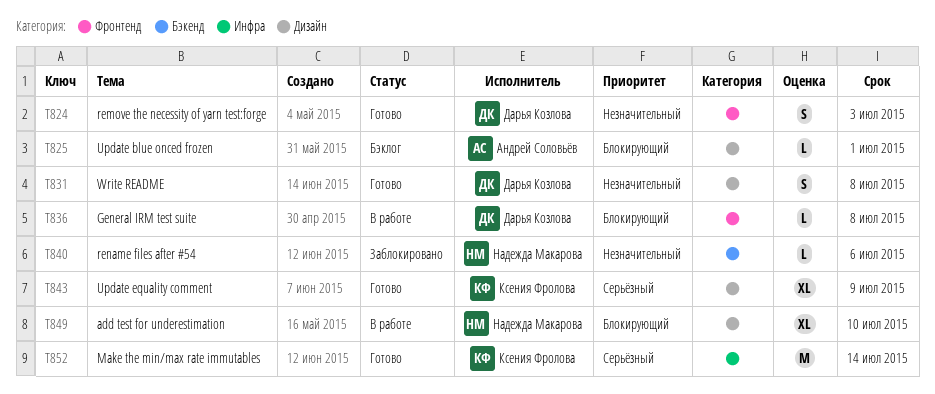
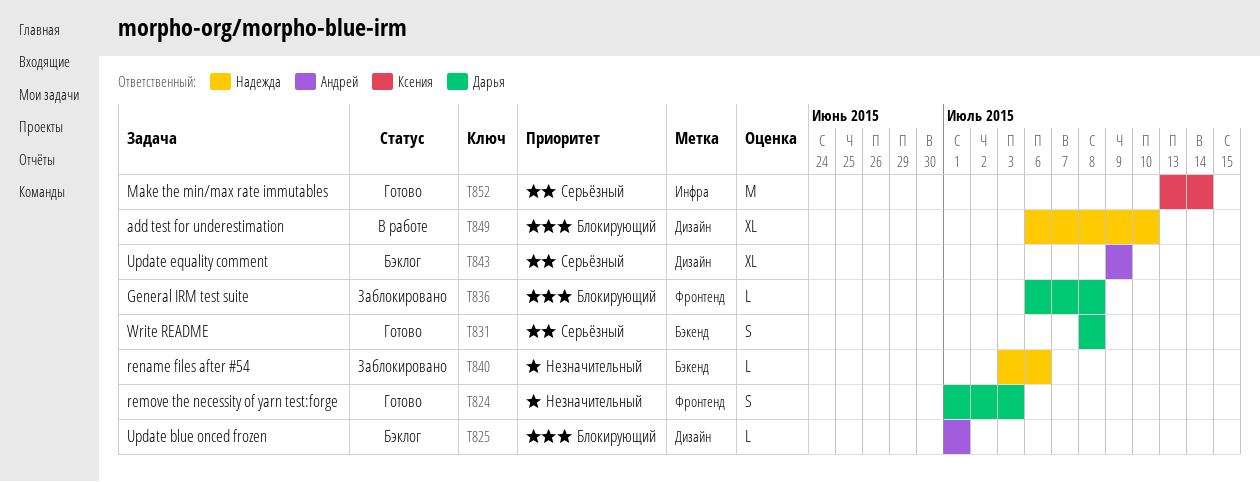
T831, priority: Незначительный -> Серьёзный
T831, label: Дизайн -> Бэкенд
T836, status: В работе -> Заблокировано
T843, status: Готово -> Бэклог
T843, owner: Ксения Фролова -> Андрей Соловьёв

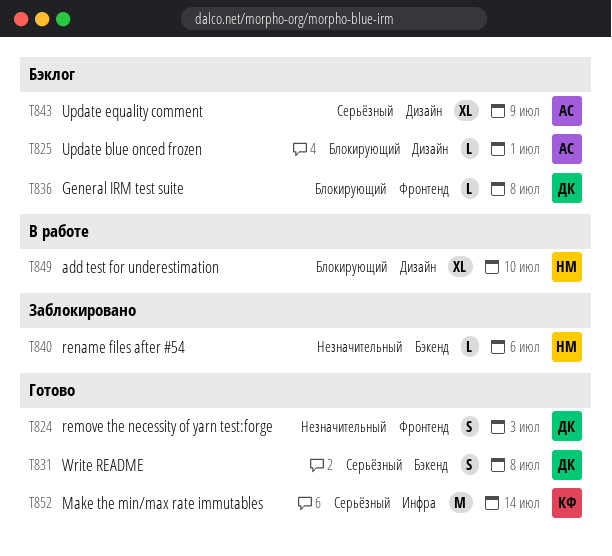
T836, status: Заблокировано -> Бэклог

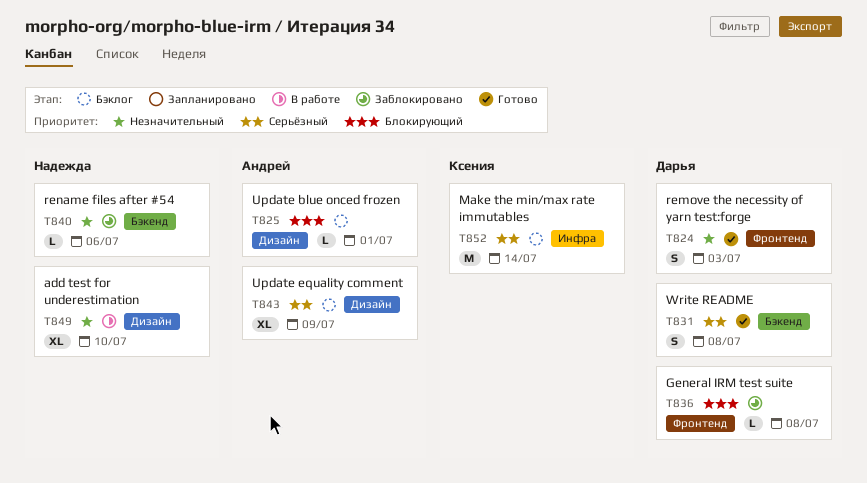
T836, status: Бэклог -> Заблокировано
T849, priority: Блокирующий -> Незначительный
T852, status: Готово -> Бэклог

